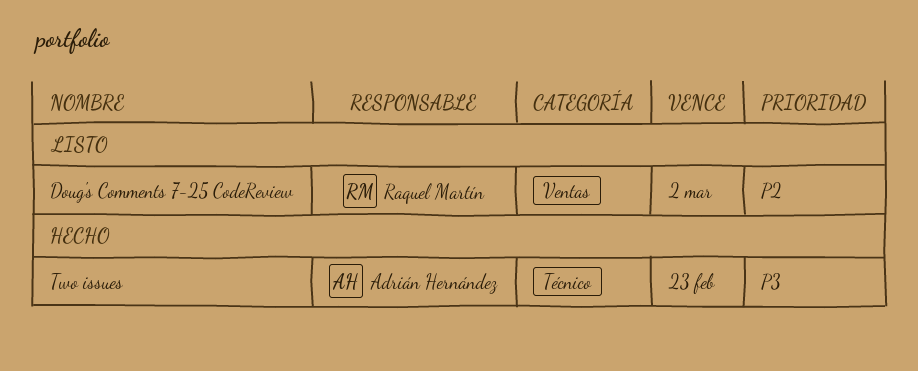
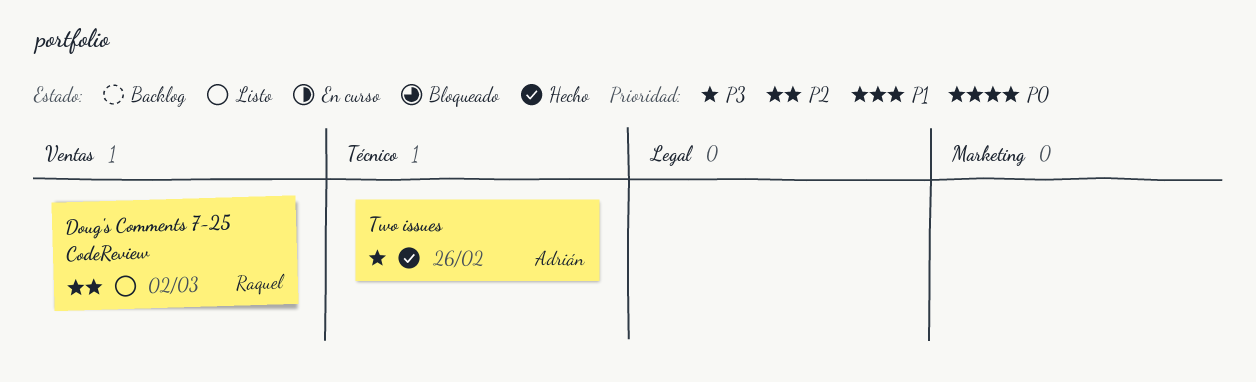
Two issues, due: Feb 23 -> Feb 26

